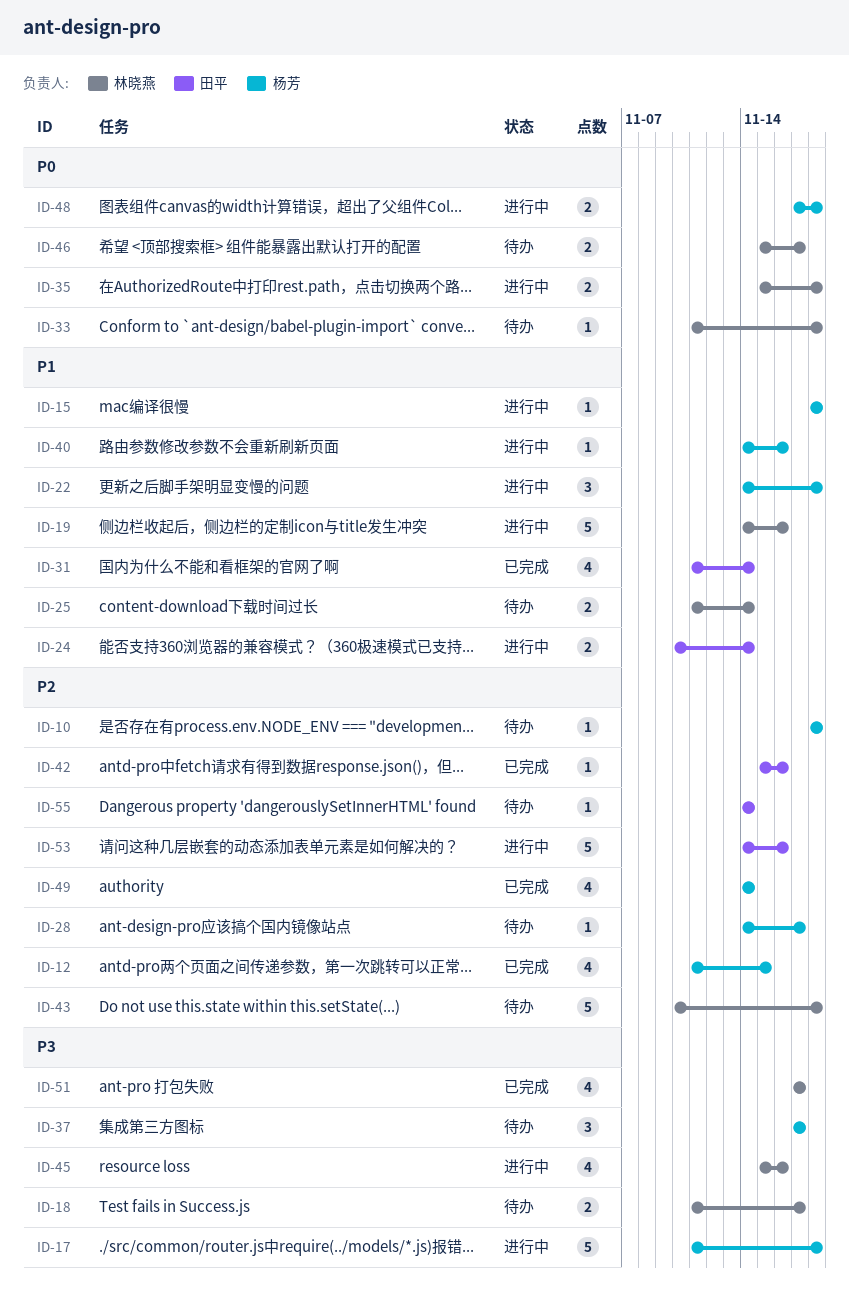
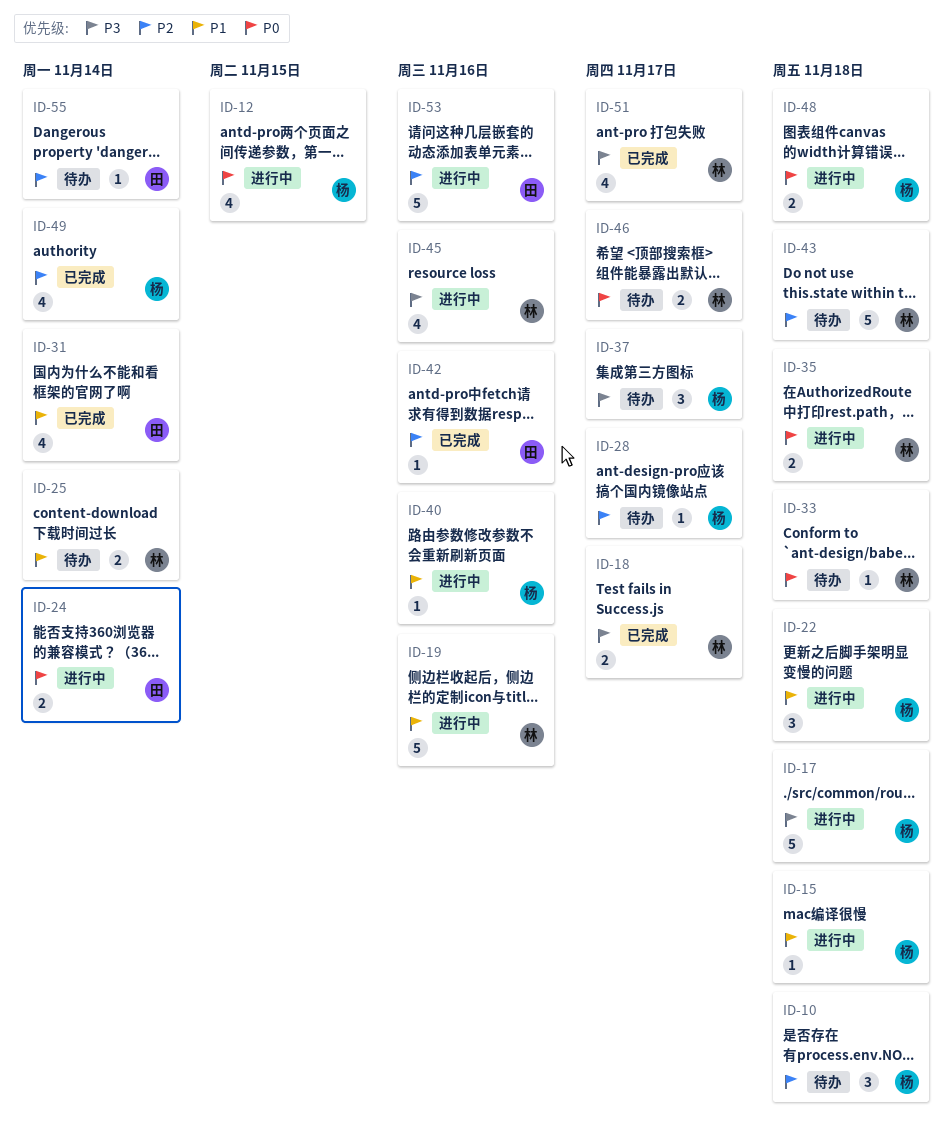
ID-10, estimate: 1 -> 3
ID-12, status: 已完成 -> 进行中
ID-12, priority: P2 -> P0
ID-18, status: 待办 -> 已完成
ID-24, priority: P1 -> P0

